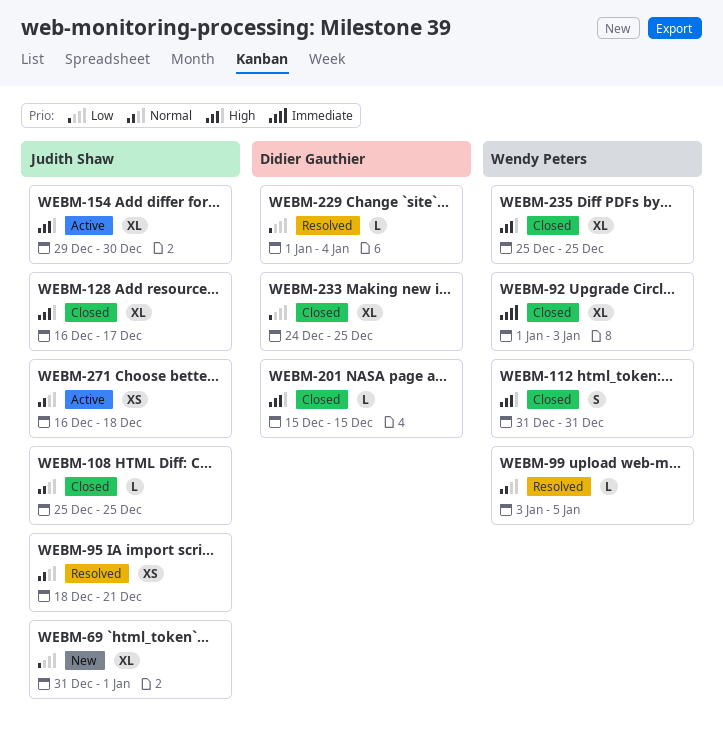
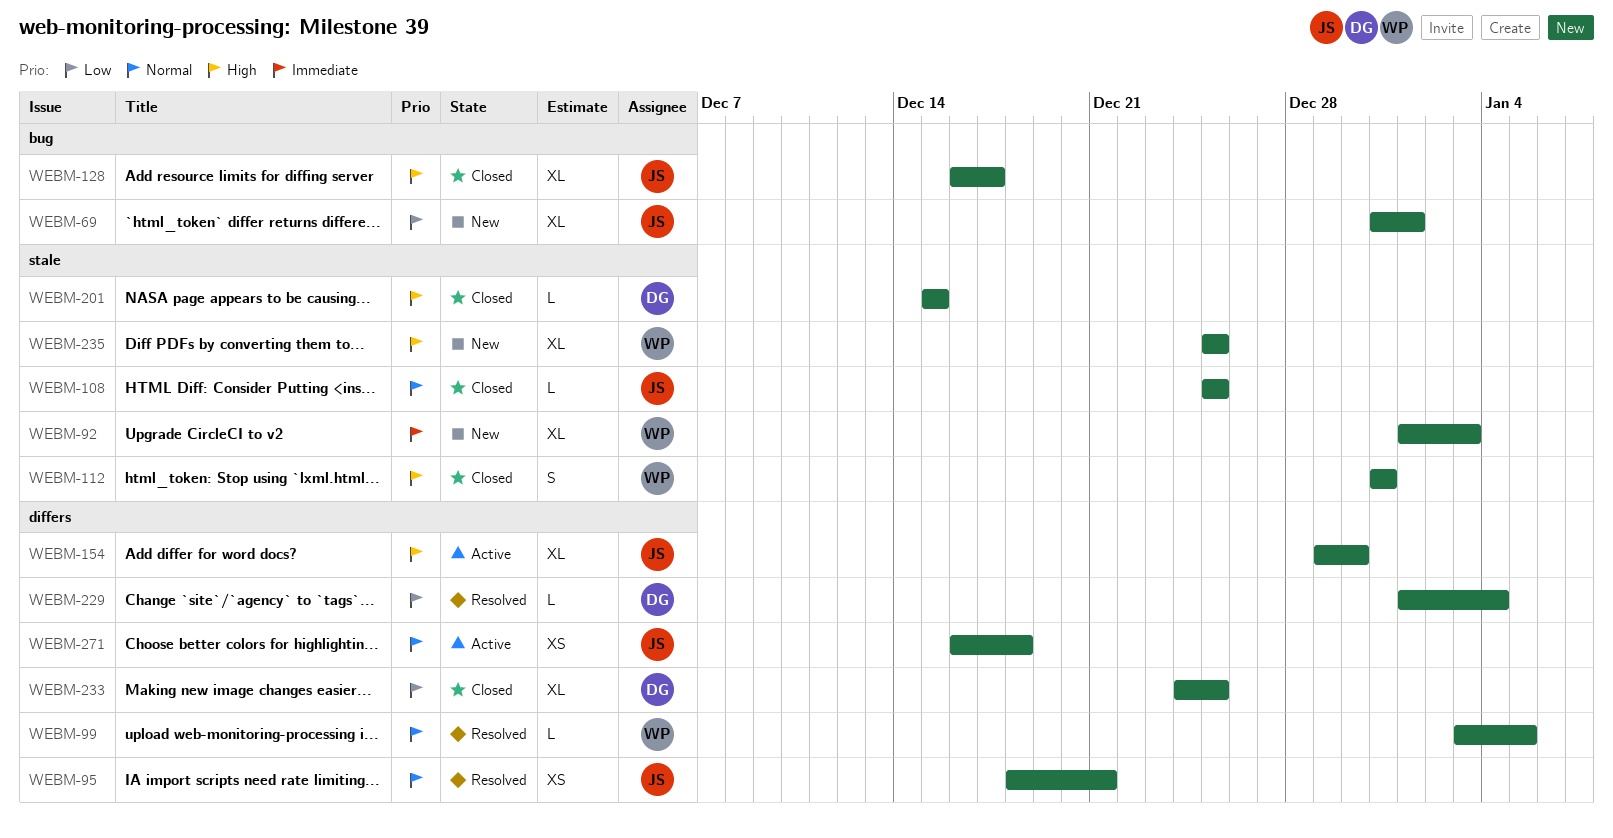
WEBM-92, status: Closed -> New
WEBM-235, status: Closed -> New

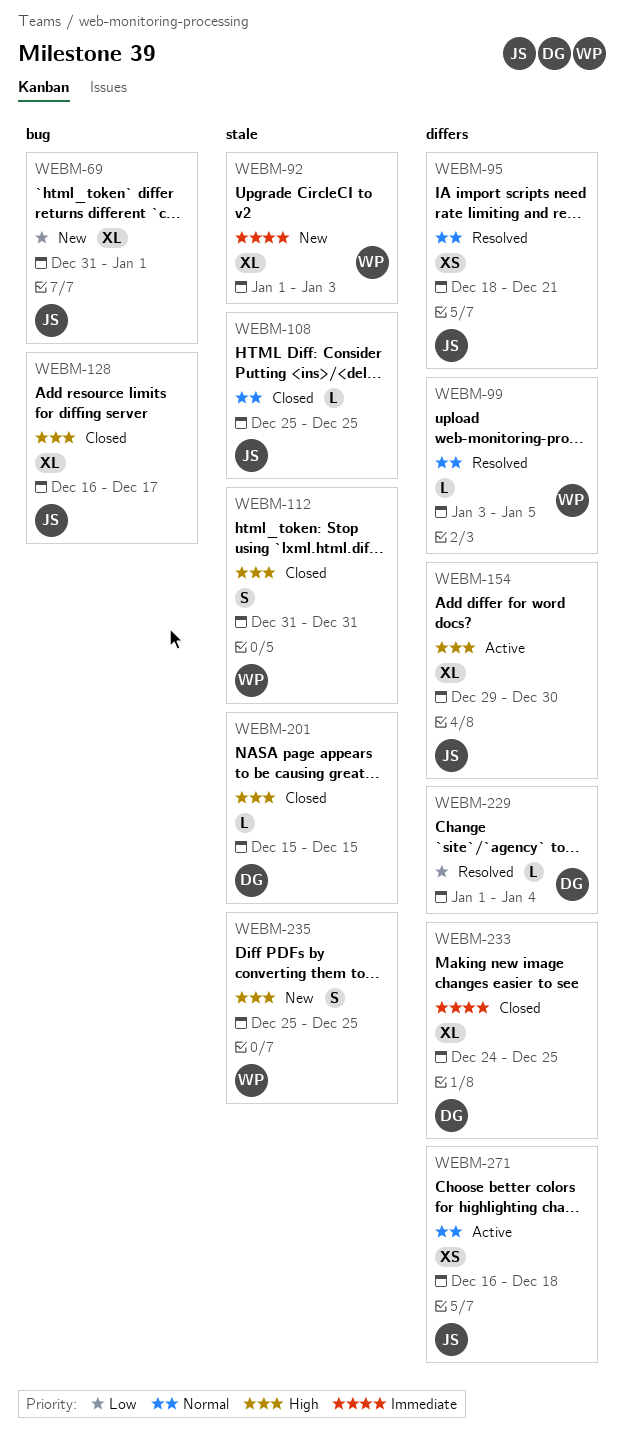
WEBM-233, priority: Low -> Immediate
WEBM-235, estimate: XL -> S

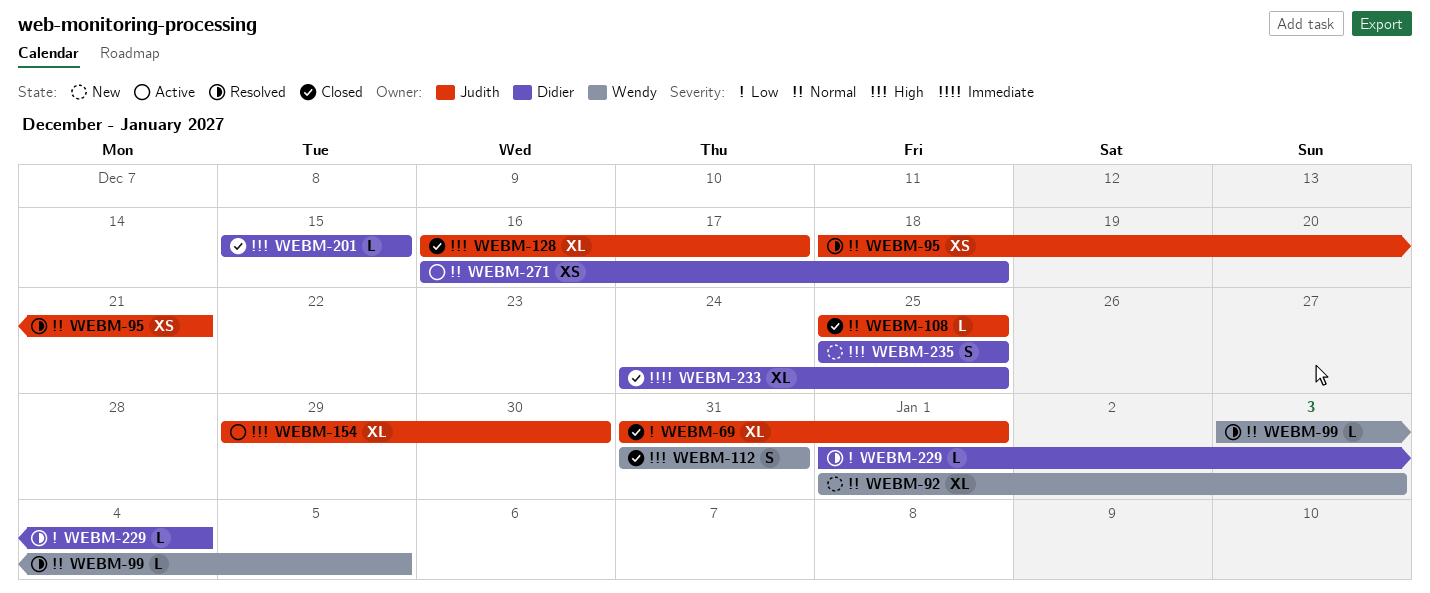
WEBM-69, status: New -> Closed
WEBM-92, priority: Immediate -> Normal
WEBM-235, owner: Wendy -> Didier
WEBM-271, owner: Judith -> Didier

